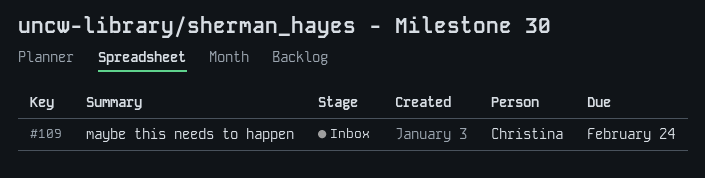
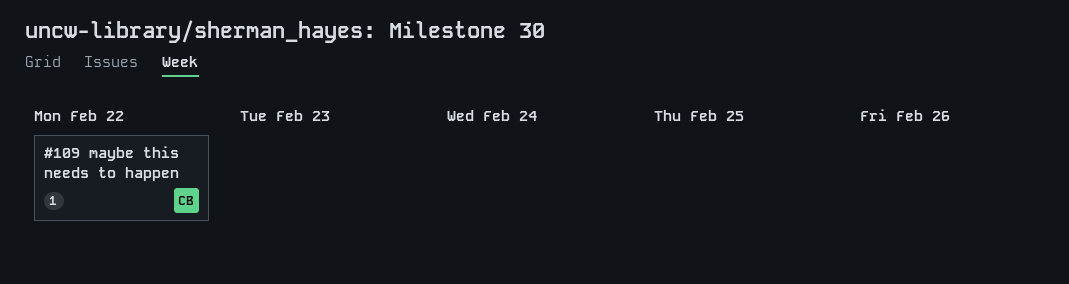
#109, due: Feb 24 -> Feb 22

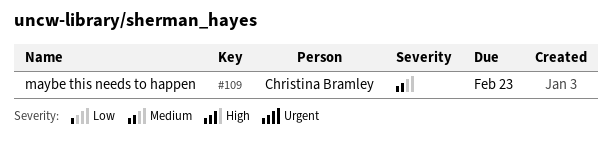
#109, due: Feb 22 -> Feb 23

